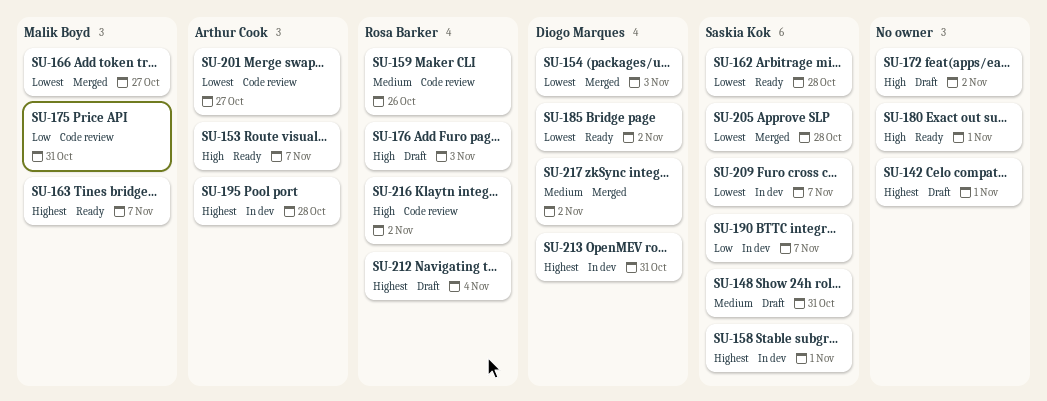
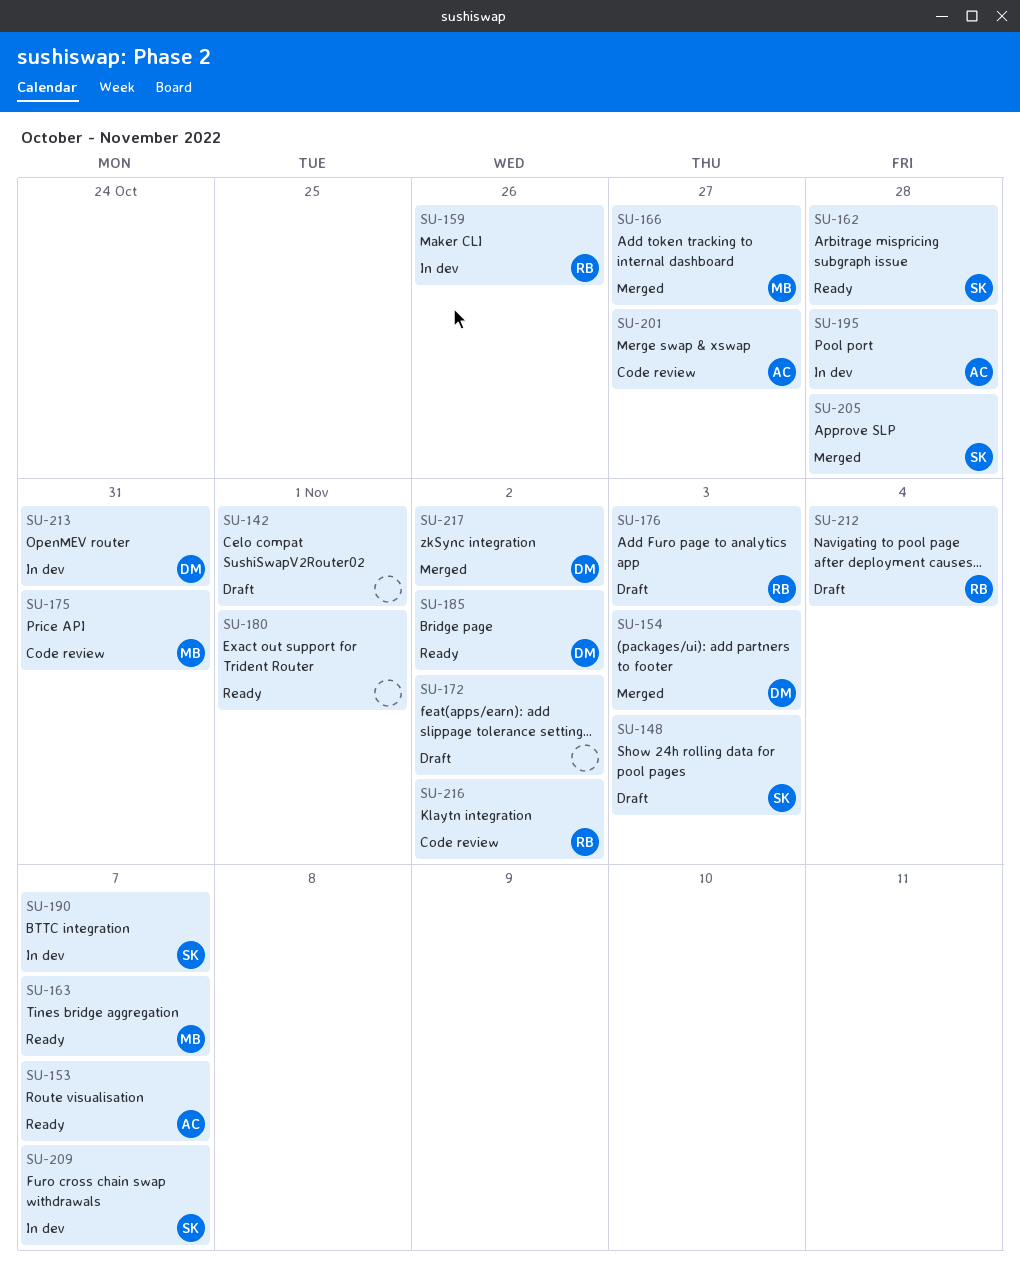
SU-148, due: Oct 31 -> Nov 3
SU-158: present -> none
SU-159, status: Code review -> In dev

